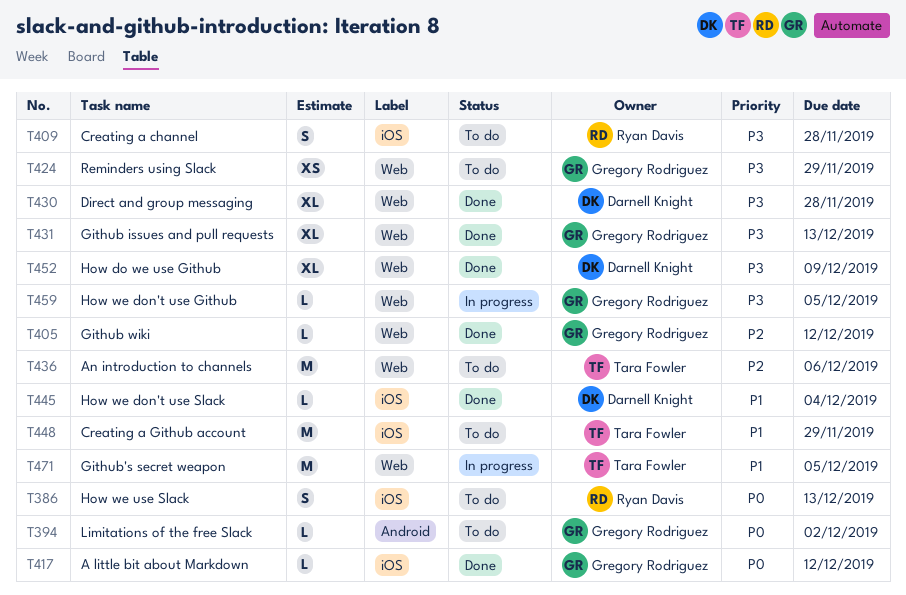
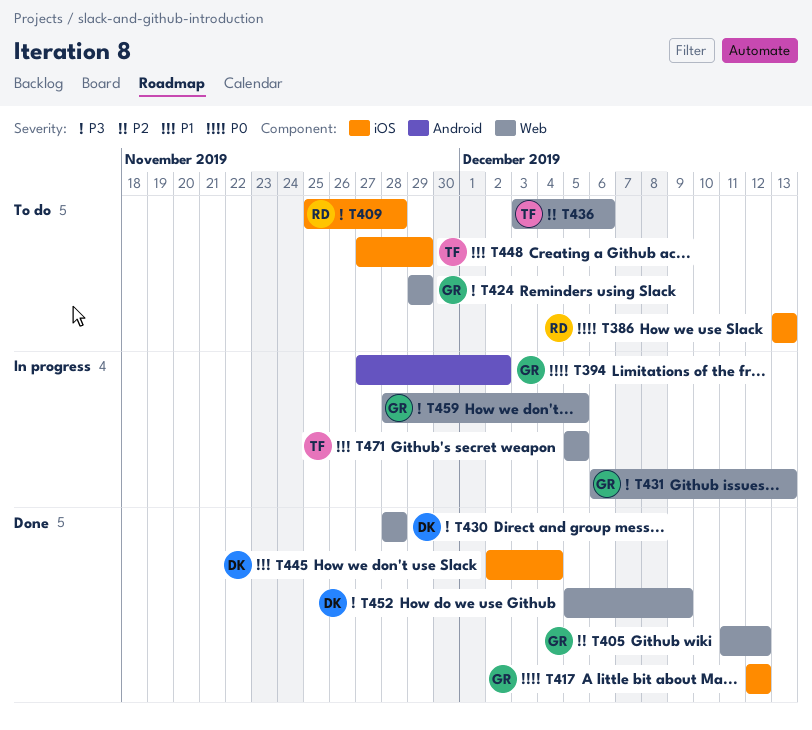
T394, status: To do -> In progress
T431, status: Done -> In progress

